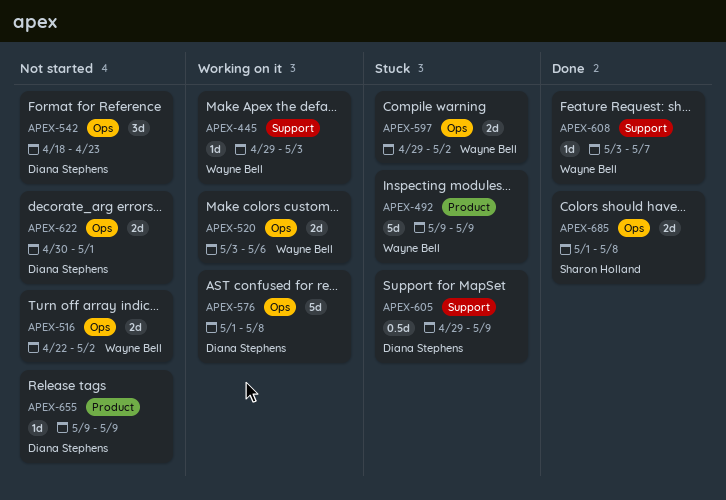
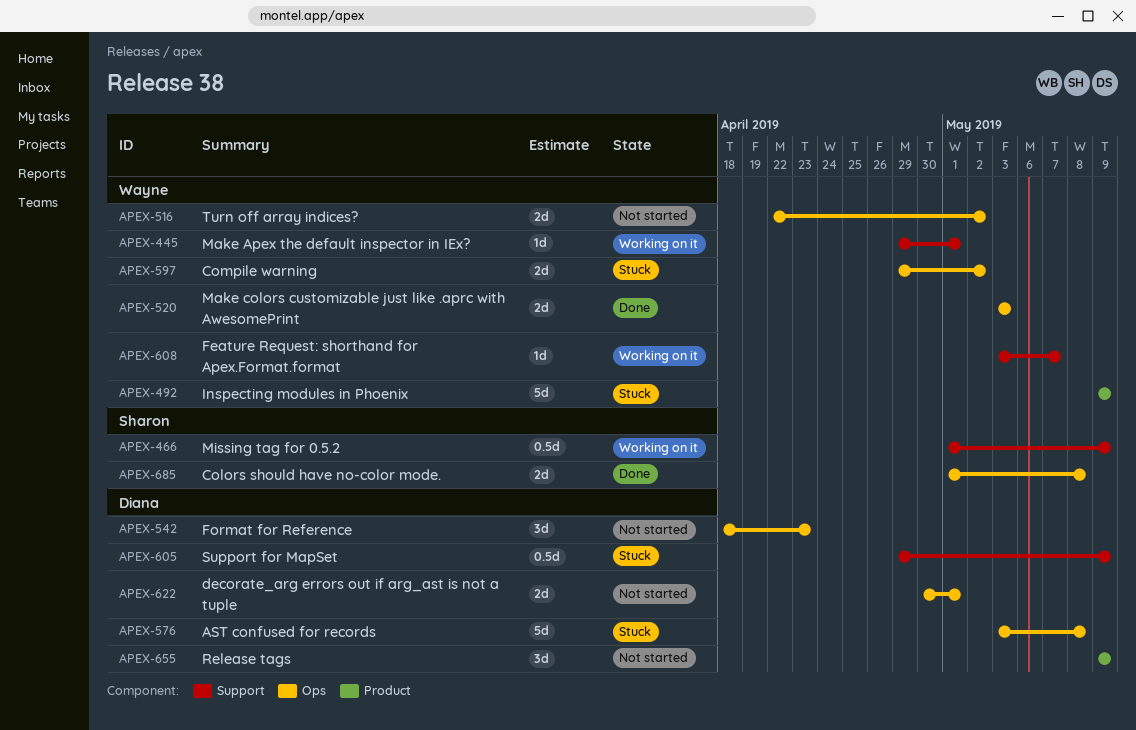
APEX-445, due: May 3 -> May 1
APEX-466: none -> present
APEX-520, status: Working on it -> Done
APEX-520, due: May 6 -> May 3
APEX-576, status: Working on it -> Stuck
APEX-576, start: May 1 -> May 3
APEX-608, status: Done -> Working on it
APEX-655, estimate: 1d -> 3d

